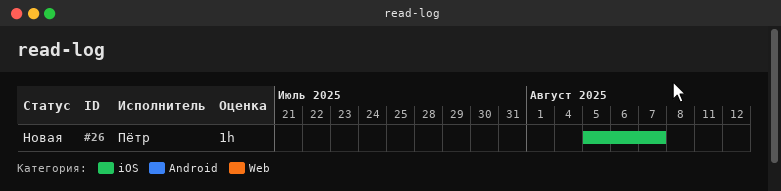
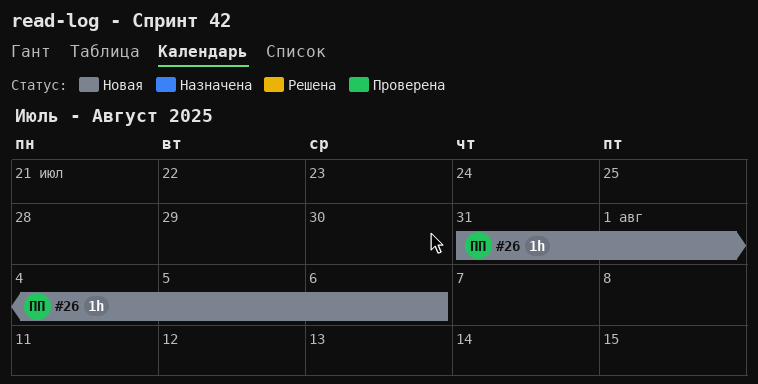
#26, start: Aug 5 -> Jul 31
#26, due: Aug 7 -> Aug 6

